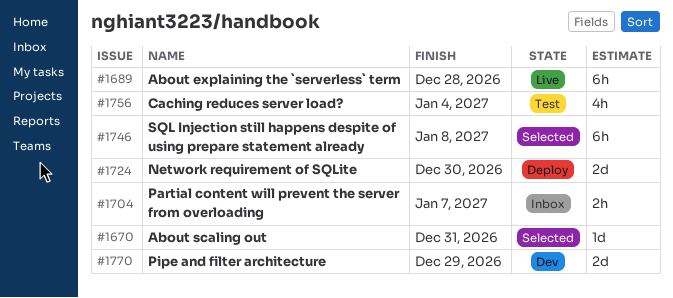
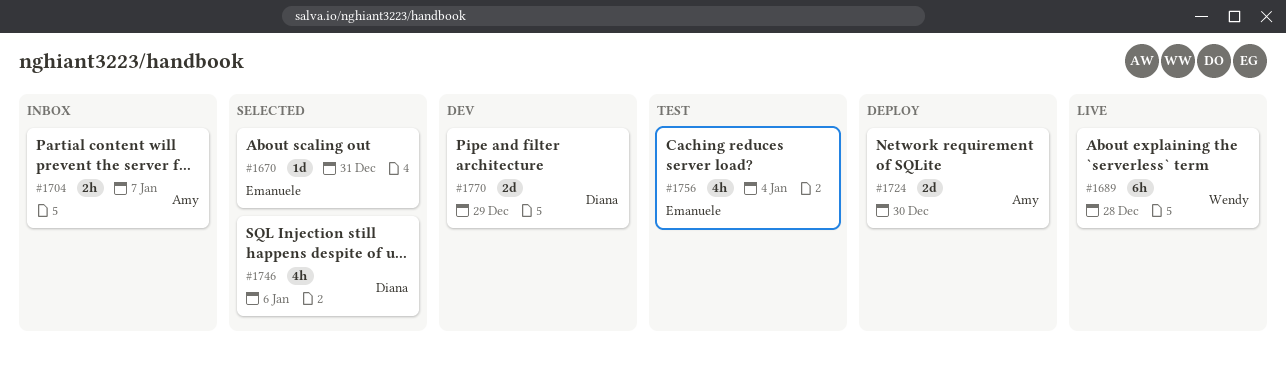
#1746, estimate: 6h -> 4h
#1746, due: Jan 8 -> Jan 6

